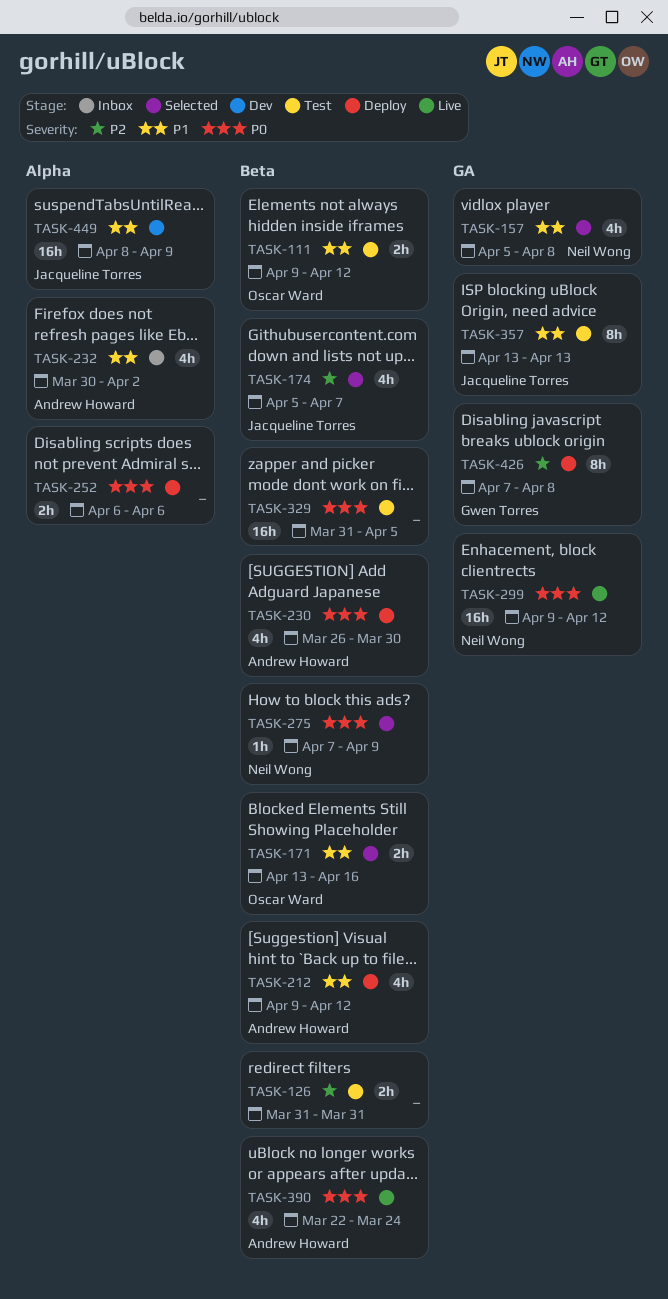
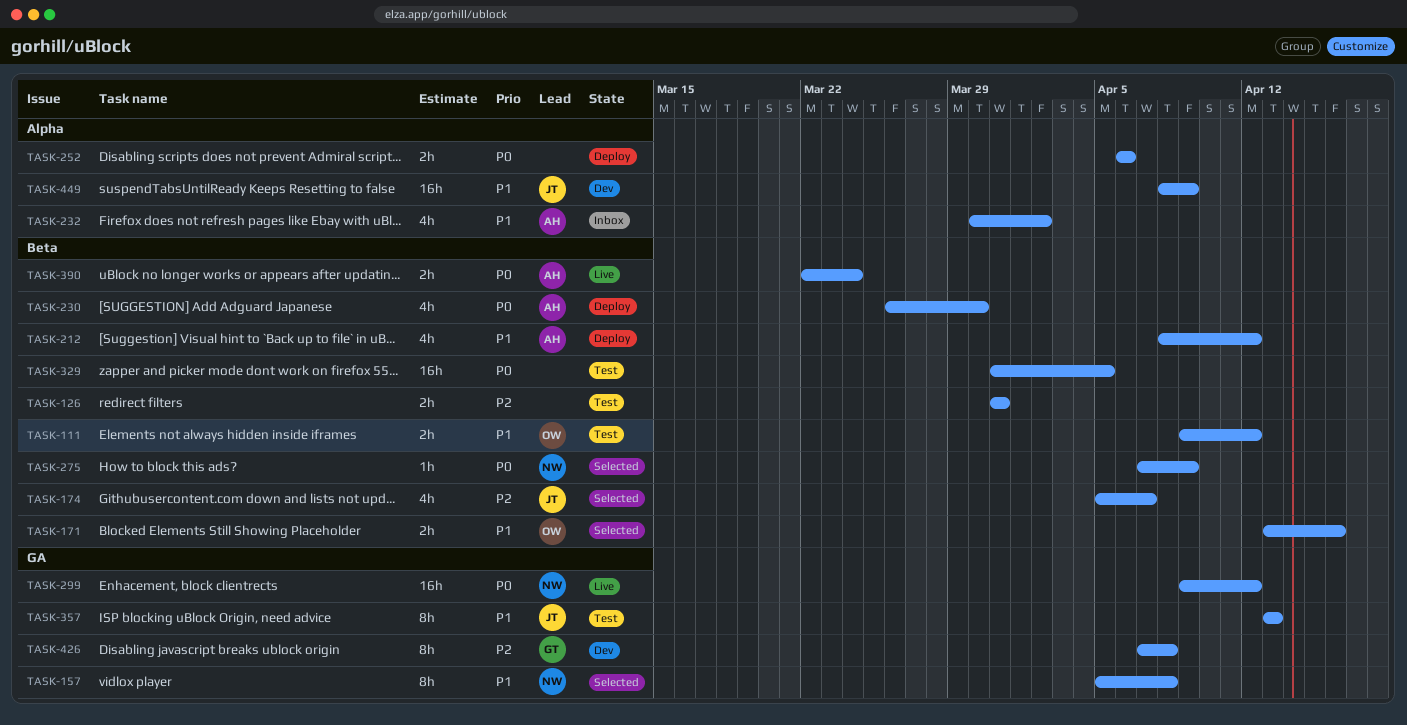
TASK-157, estimate: 4h -> 8h
TASK-212, start: Apr 9 -> Apr 8
TASK-390, estimate: 4h -> 2h
TASK-426, status: Deploy -> Dev

